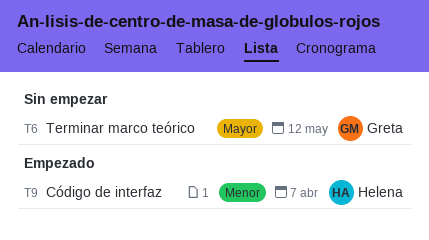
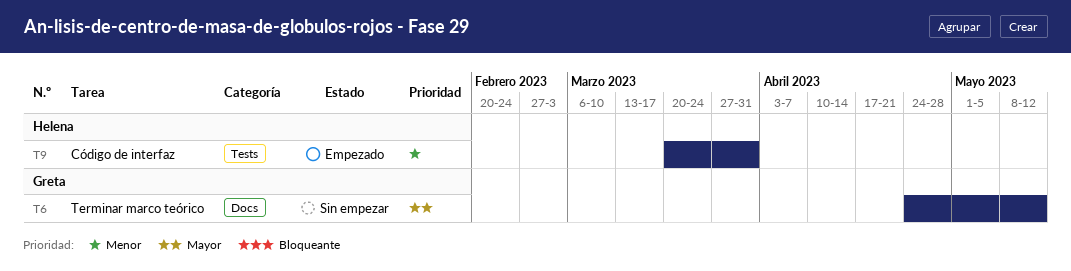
T9, due: Apr 7 -> Mar 31

